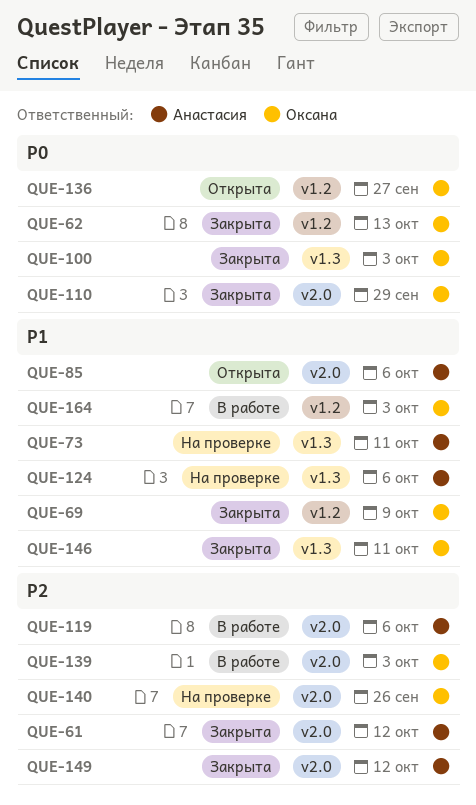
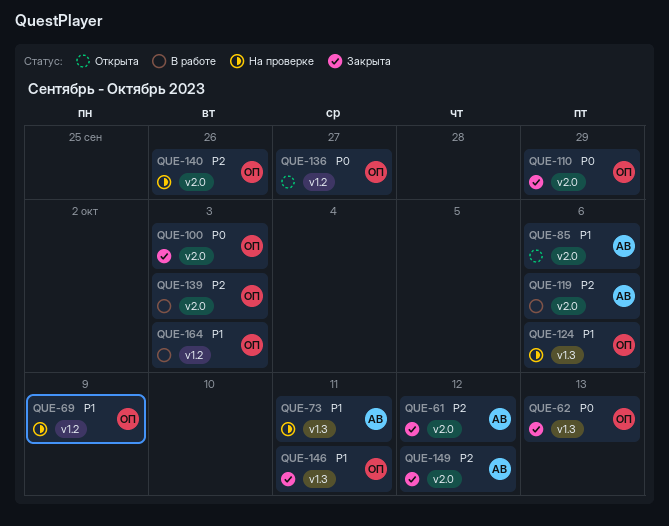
QUE-62, label: v1.2 -> v1.3
QUE-69, status: Закрыта -> На проверке
QUE-100, label: v1.3 -> v2.0
QUE-124, owner: Анастасия -> Оксана

